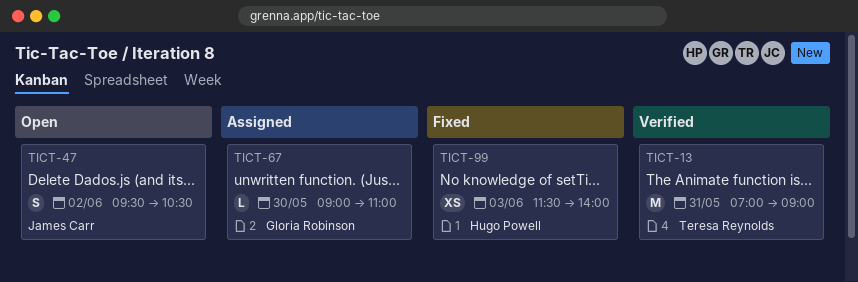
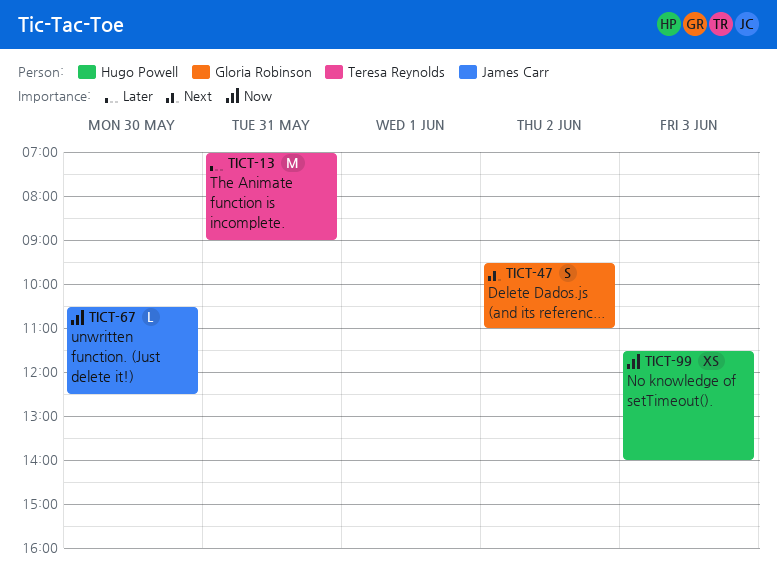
TICT-47, owner: James Carr -> Gloria Robinson
TICT-47, ends: 10:30 -> 11:00
TICT-67, owner: Gloria Robinson -> James Carr
TICT-67, begins: 09:00 -> 10:30
TICT-67, ends: 11:00 -> 12:30

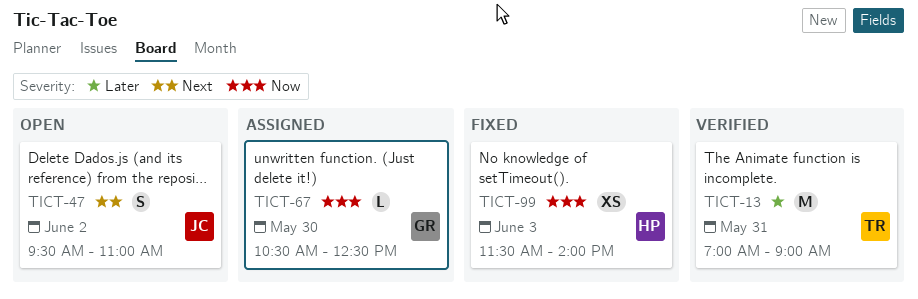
TICT-47, owner: Gloria Robinson -> James Carr
TICT-67, owner: James Carr -> Gloria Robinson

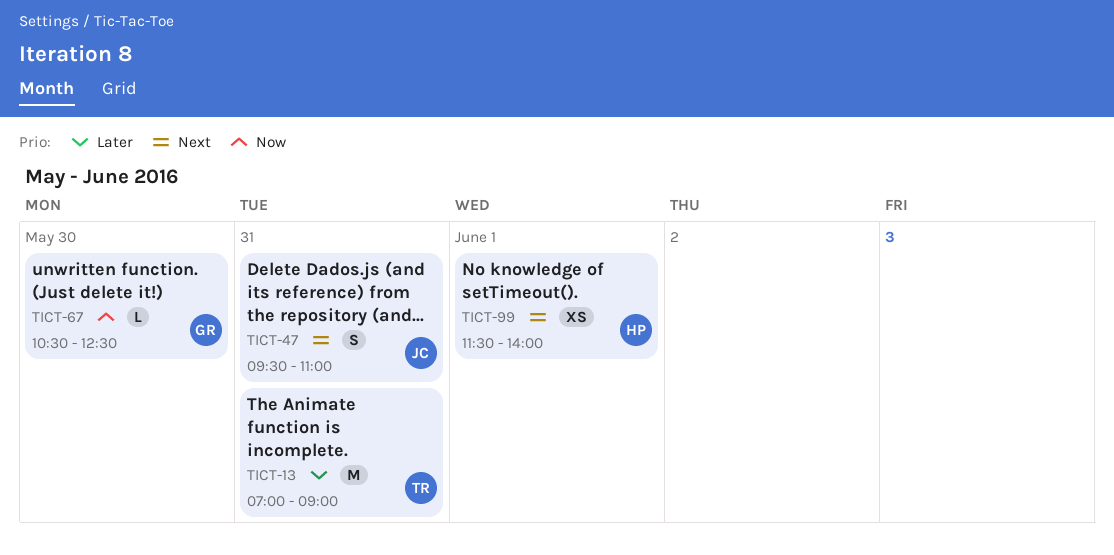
TICT-47, day: Jun 2 -> May 31
TICT-99, priority: Now -> Next
TICT-99, day: Jun 3 -> Jun 1

